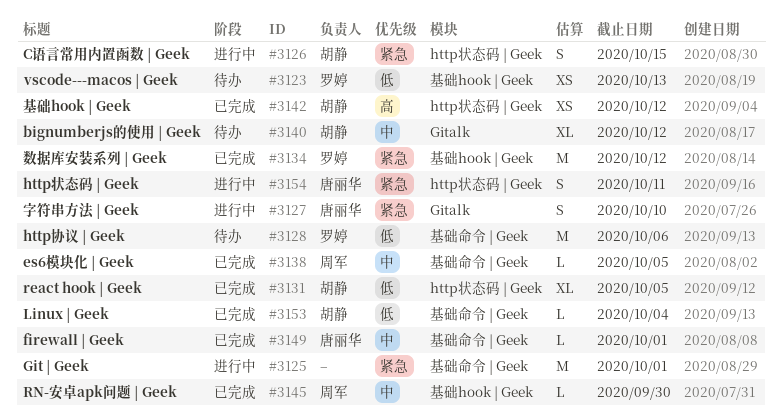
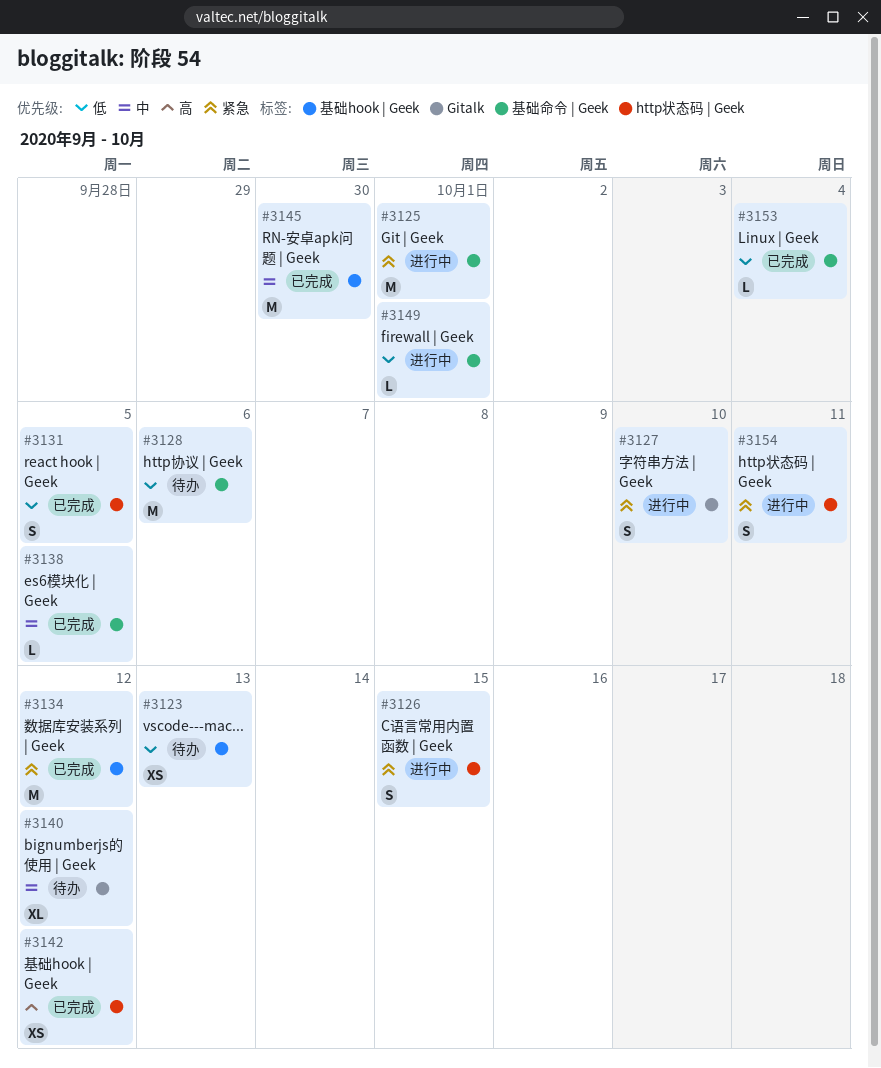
#3131, estimate: XL -> S
#3145, estimate: L -> M
#3149, status: 已完成 -> 进行中
#3149, priority: 中 -> 低

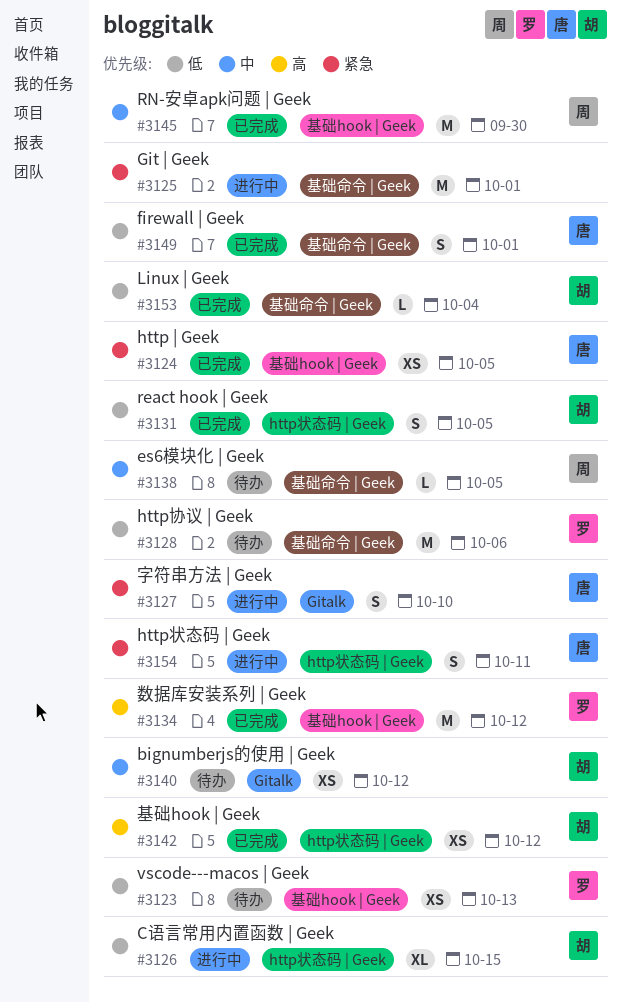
#3124: none -> present
#3126, priority: 紧急 -> 低
#3126, estimate: S -> XL
#3134, priority: 紧急 -> 高
#3138, status: 已完成 -> 待办
#3140, estimate: XL -> XS
#3149, status: 进行中 -> 已完成
#3149, estimate: L -> S

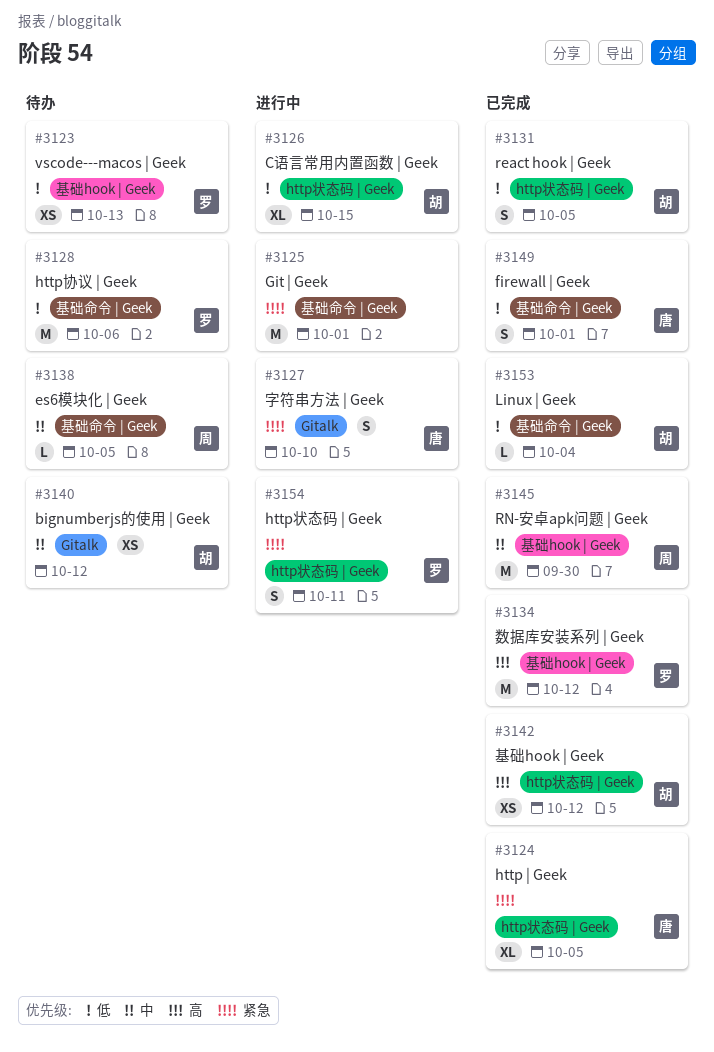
#3124, label: 基础hook | Geek -> http状态码 | Geek
#3124, estimate: XS -> XL
#3154, owner: 唐 -> 罗

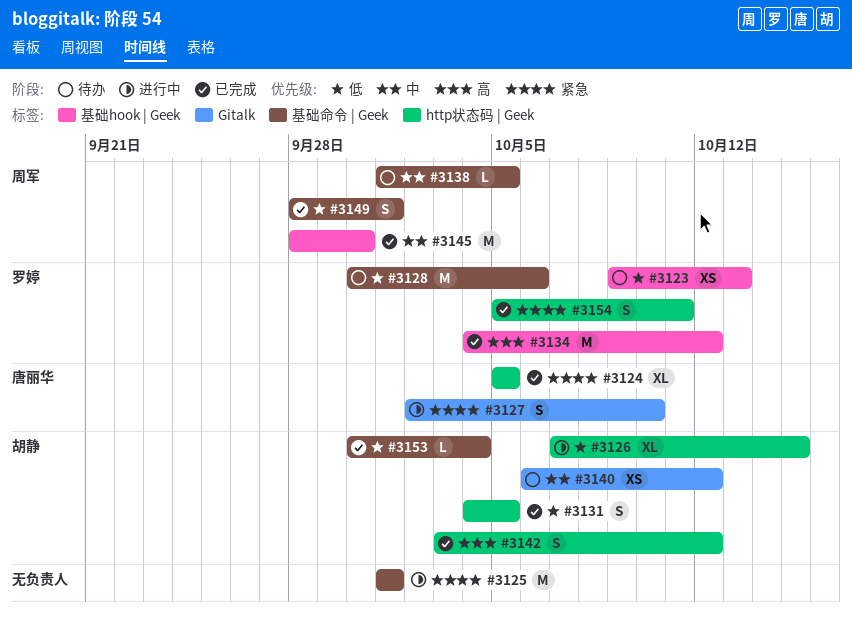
#3142, estimate: XS -> S
#3149, owner: 唐丽华 -> 周军
#3154, status: 进行中 -> 已完成

